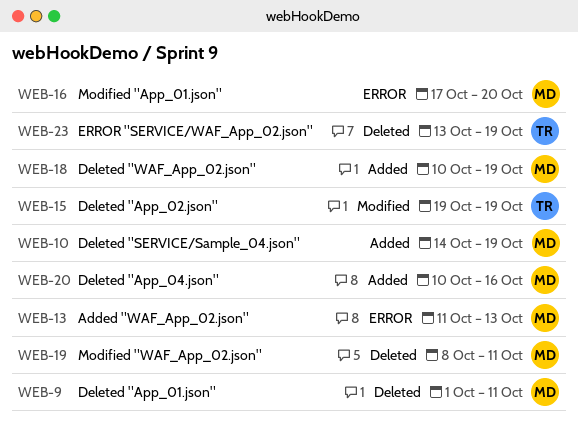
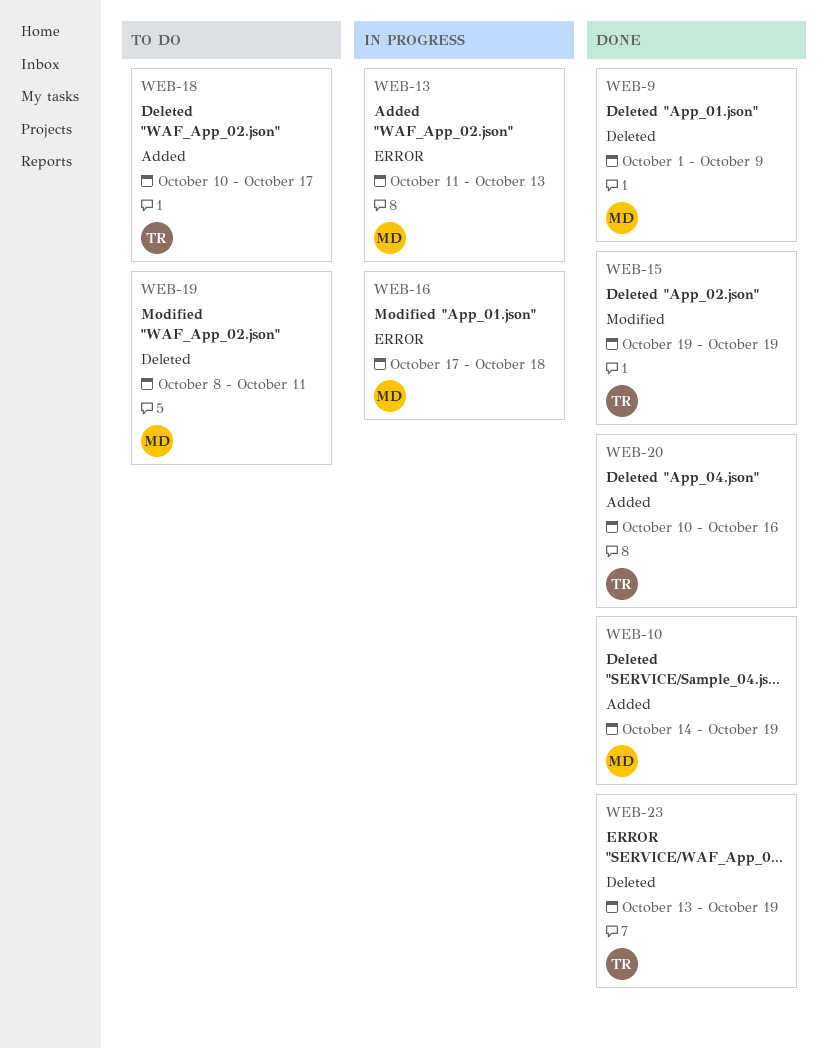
WEB-9, due: Oct 11 -> Oct 9
WEB-16, due: Oct 20 -> Oct 18
WEB-18, owner: MD -> TR
WEB-18, due: Oct 19 -> Oct 17
WEB-20, owner: MD -> TR

